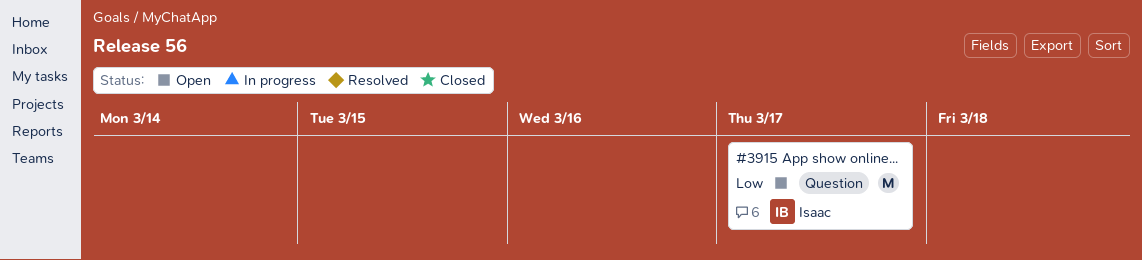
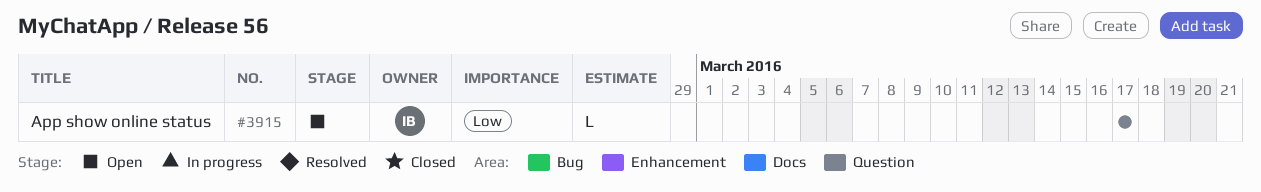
#3915, estimate: M -> L

